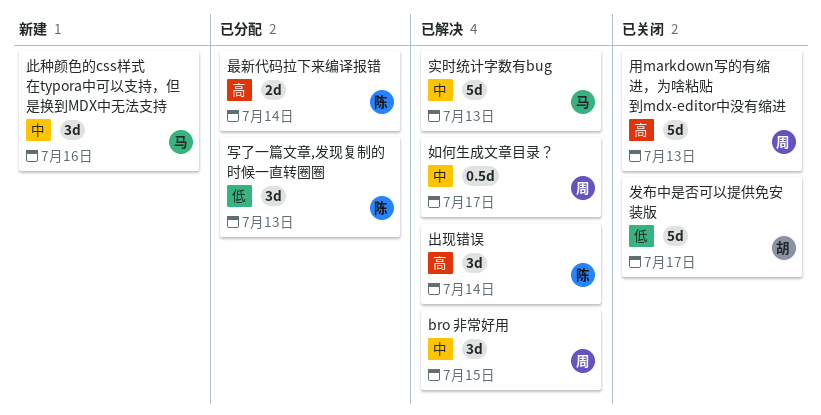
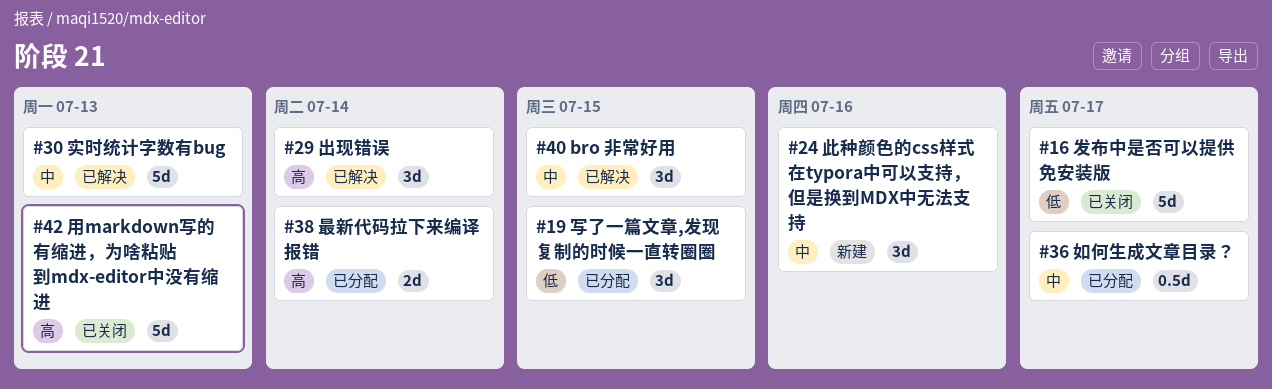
写了一篇文章,发现复制的时候一直转圈圈, due: Jul 13 -> Jul 15
如何生成文章目录？, status: 已解决 -> 已分配

